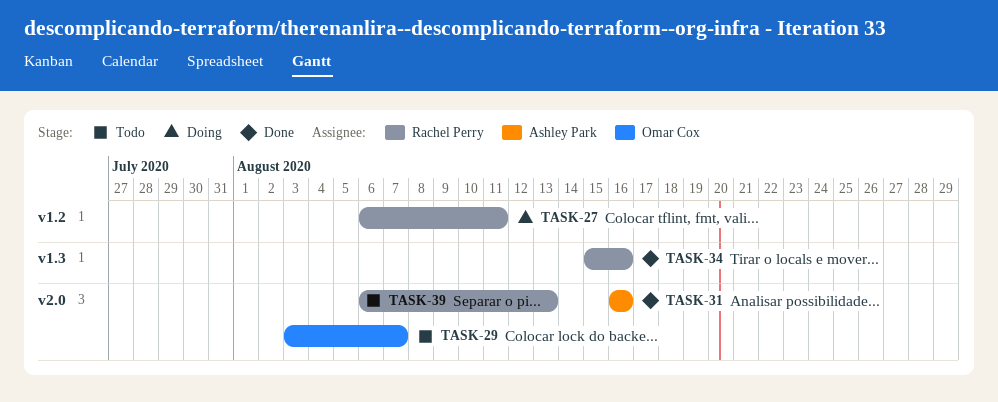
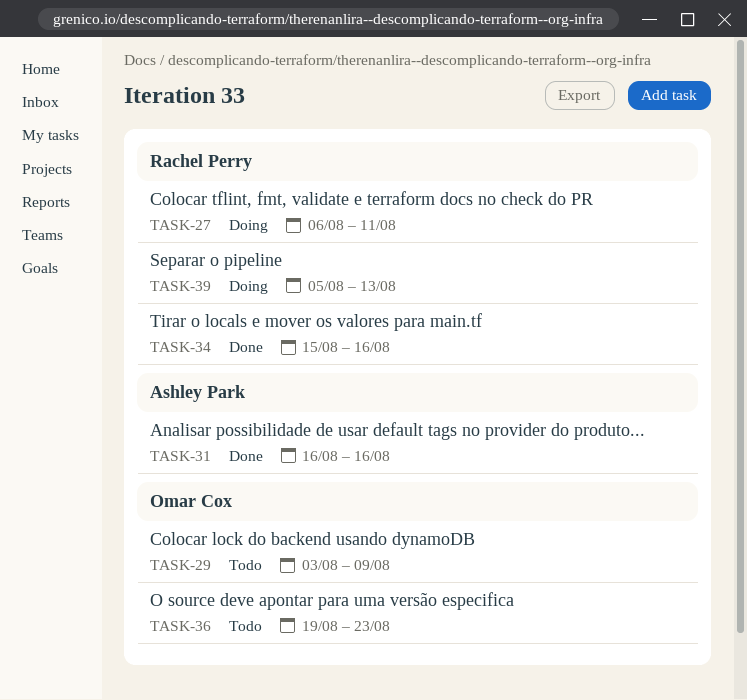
TASK-29, due: Aug 7 -> Aug 9
TASK-36: none -> present
TASK-39, status: Todo -> Doing
TASK-39, start: Aug 6 -> Aug 5

